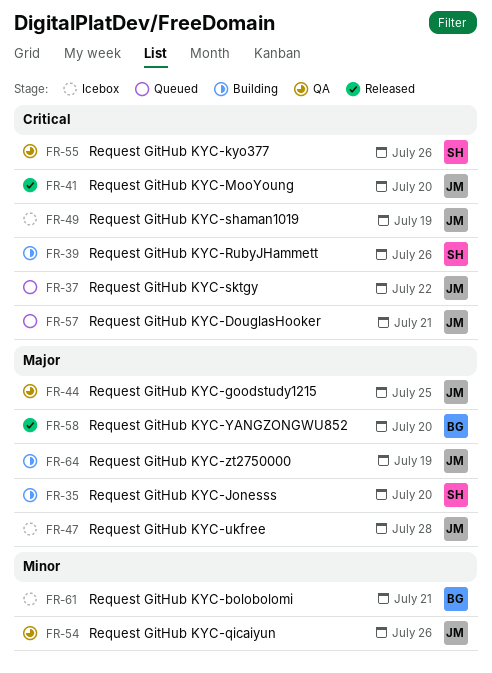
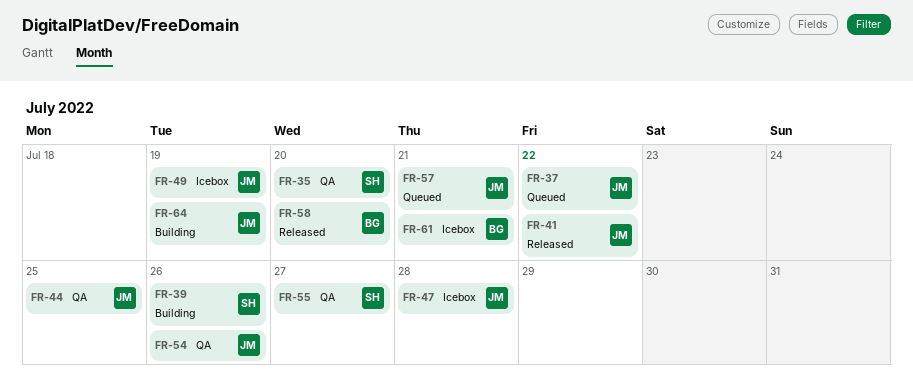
FR-35, status: Building -> QA
FR-41, due: Jul 20 -> Jul 22
FR-55, due: Jul 26 -> Jul 27

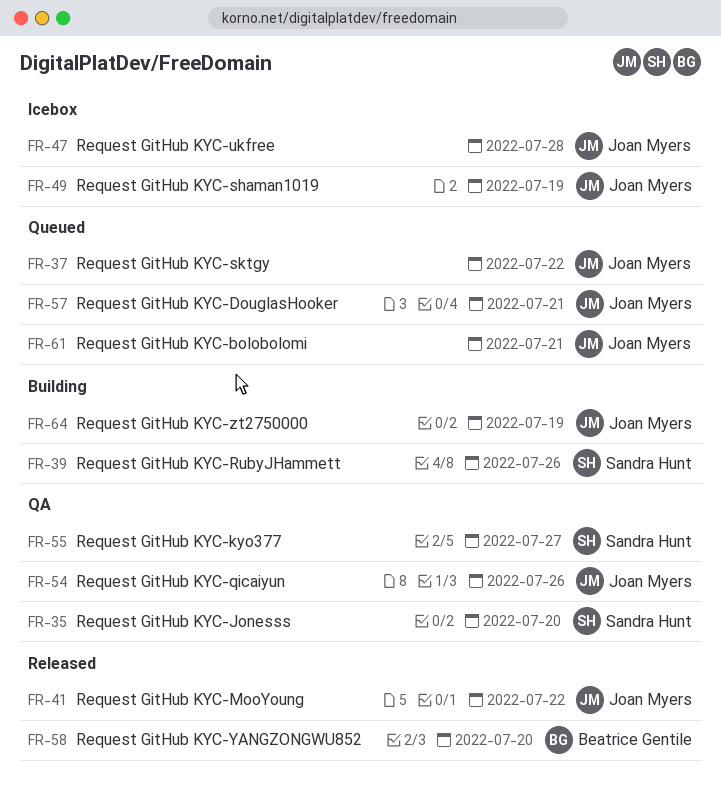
FR-44: present -> none
FR-61, status: Icebox -> Queued
FR-61, owner: Beatrice Gentile -> Joan Myers

